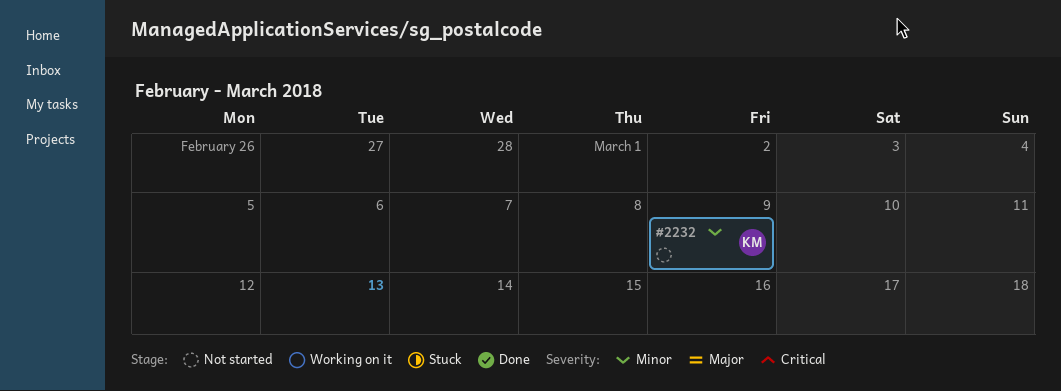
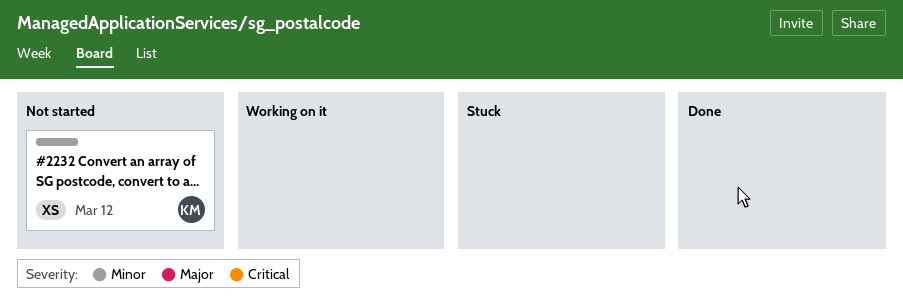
#2232, due: Mar 9 -> Mar 12

